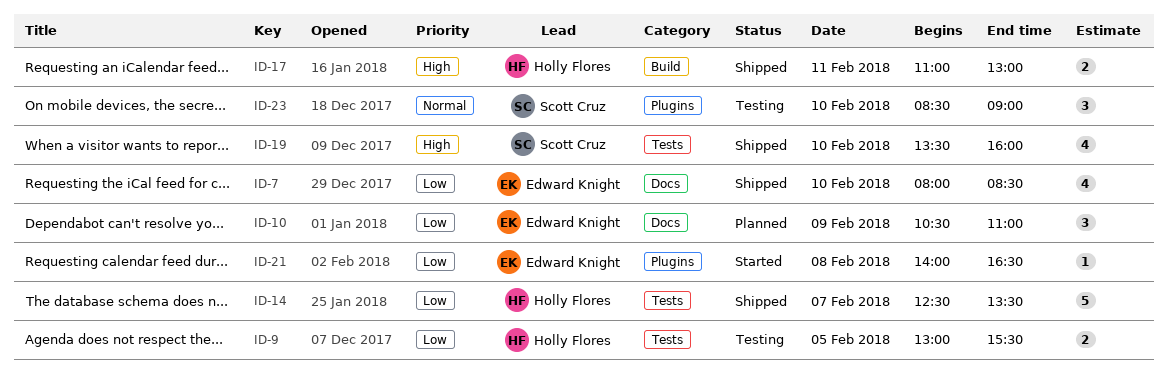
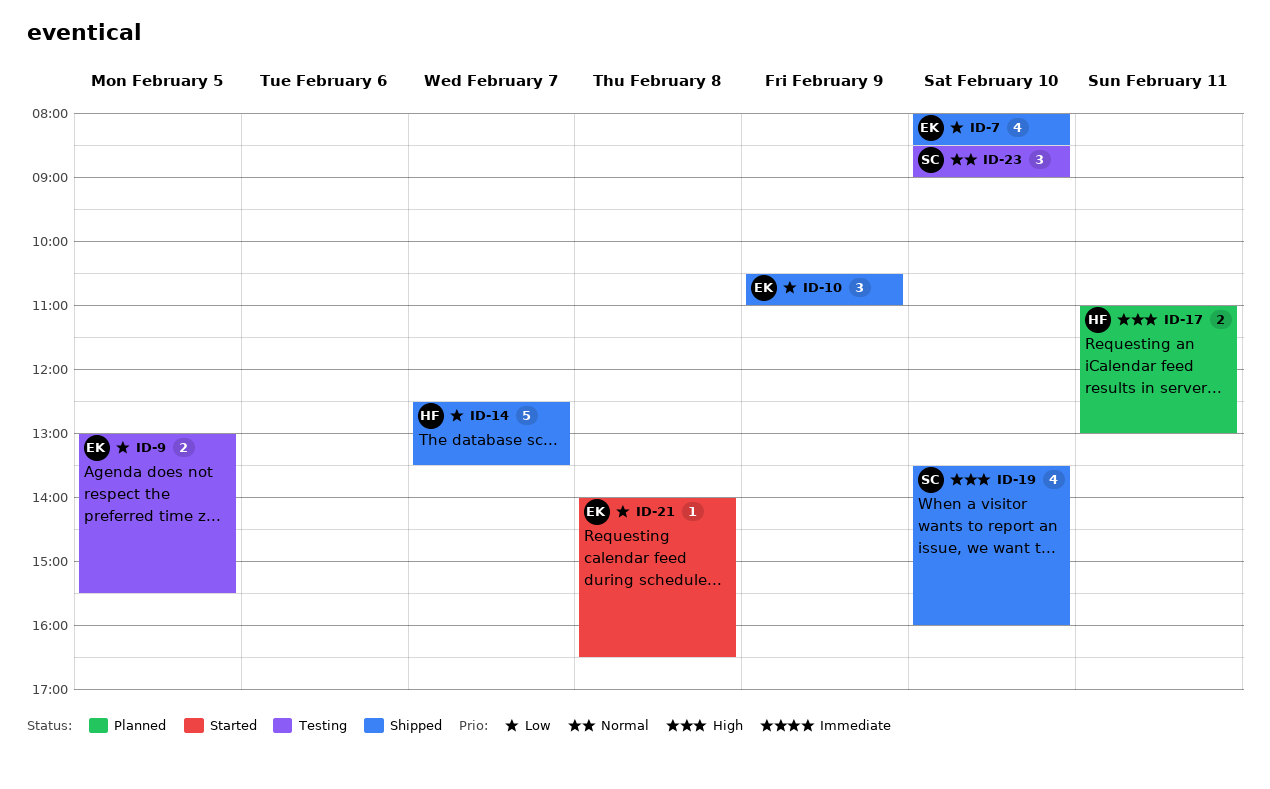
ID-9, owner: Holly Flores -> Edward Knight
ID-10, status: Planned -> Shipped
ID-17, status: Shipped -> Planned

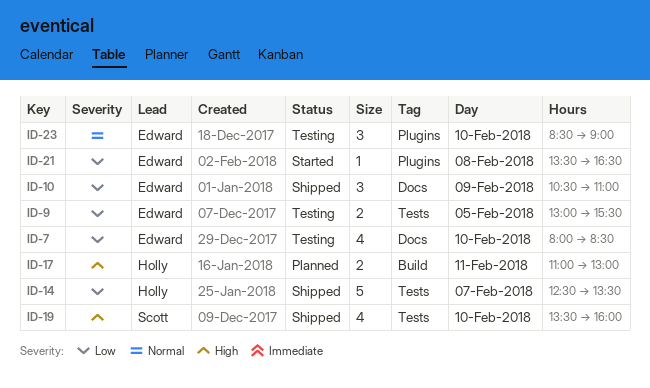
ID-7, status: Shipped -> Testing
ID-21, begins: 14:00 -> 13:30
ID-23, owner: Scott -> Edward

